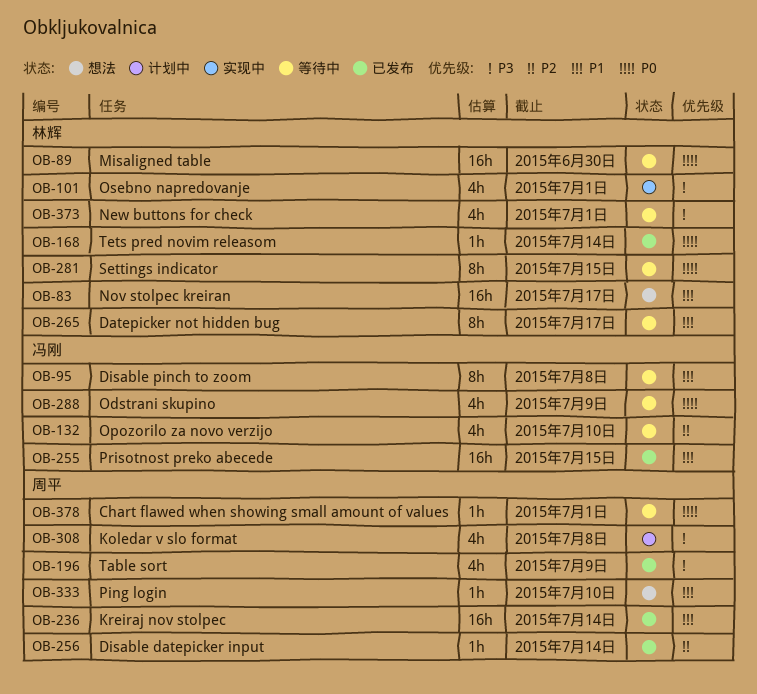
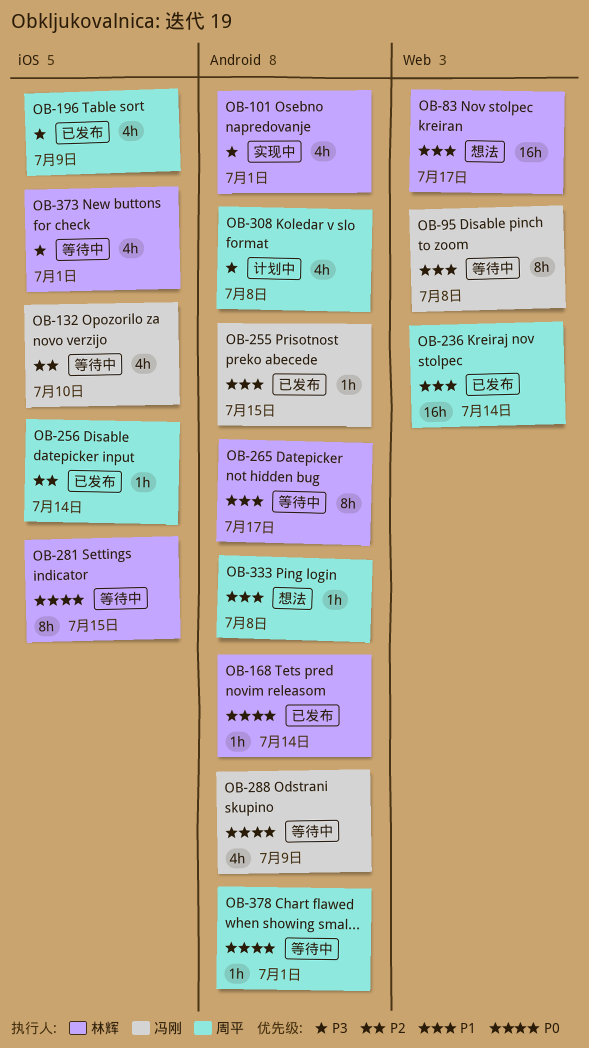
OB-89: present -> none
OB-255, estimate: 16h -> 1h
OB-333, due: Jul 10 -> Jul 8

